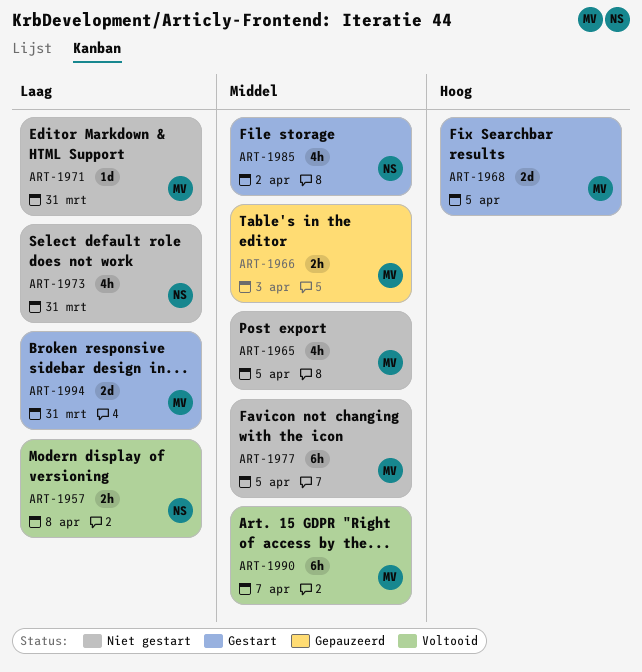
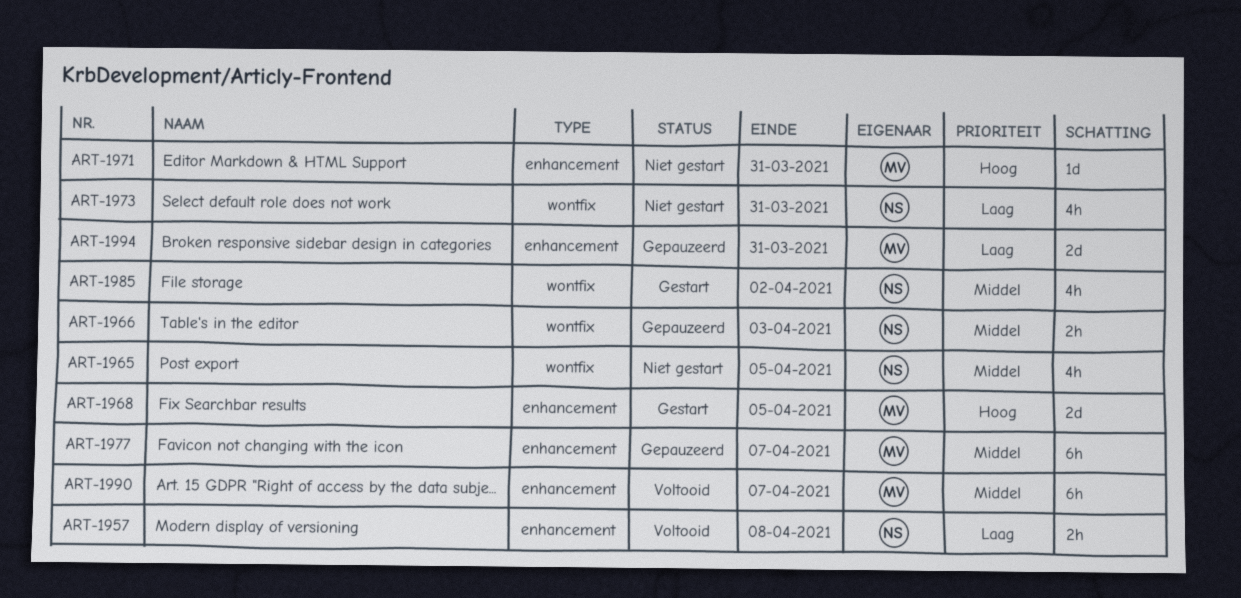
ART-1965, owner: MV -> NS
ART-1966, owner: MV -> NS
ART-1971, priority: Laag -> Hoog
ART-1977, status: Niet gestart -> Gepauzeerd
ART-1977, due: Apr 5 -> Apr 7
ART-1994, status: Gestart -> Gepauzeerd

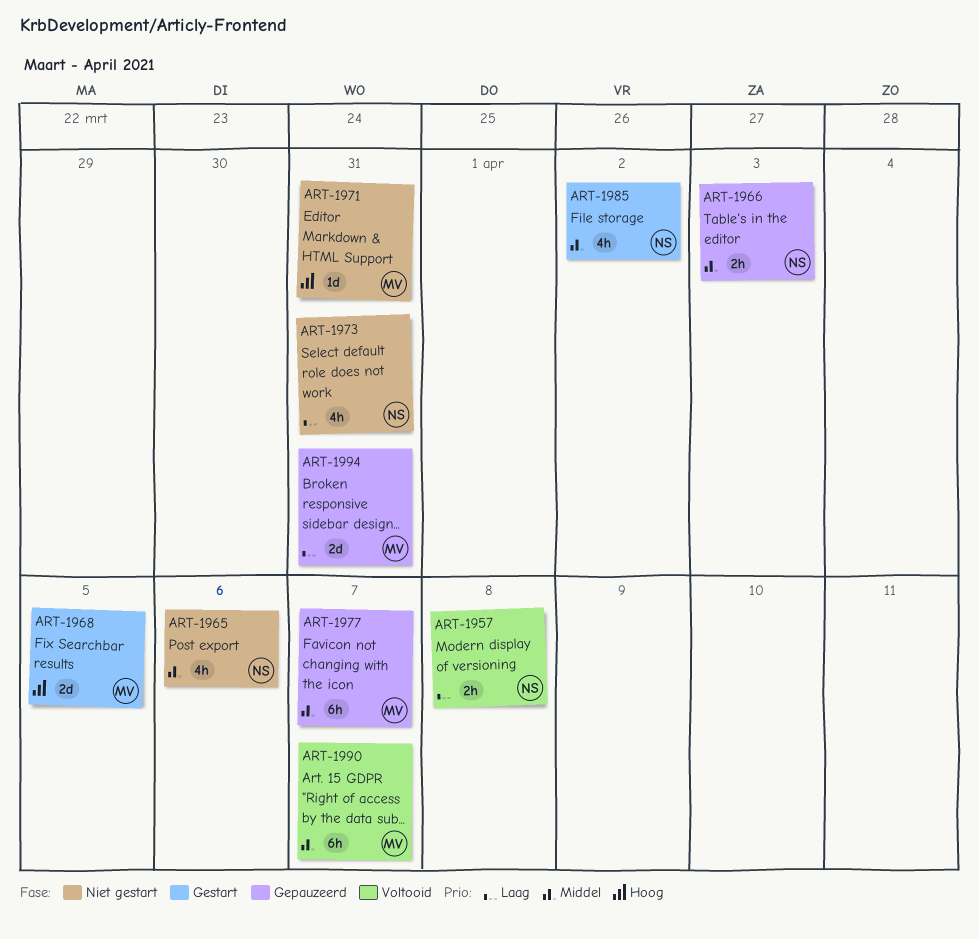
ART-1965, due: Apr 5 -> Apr 6

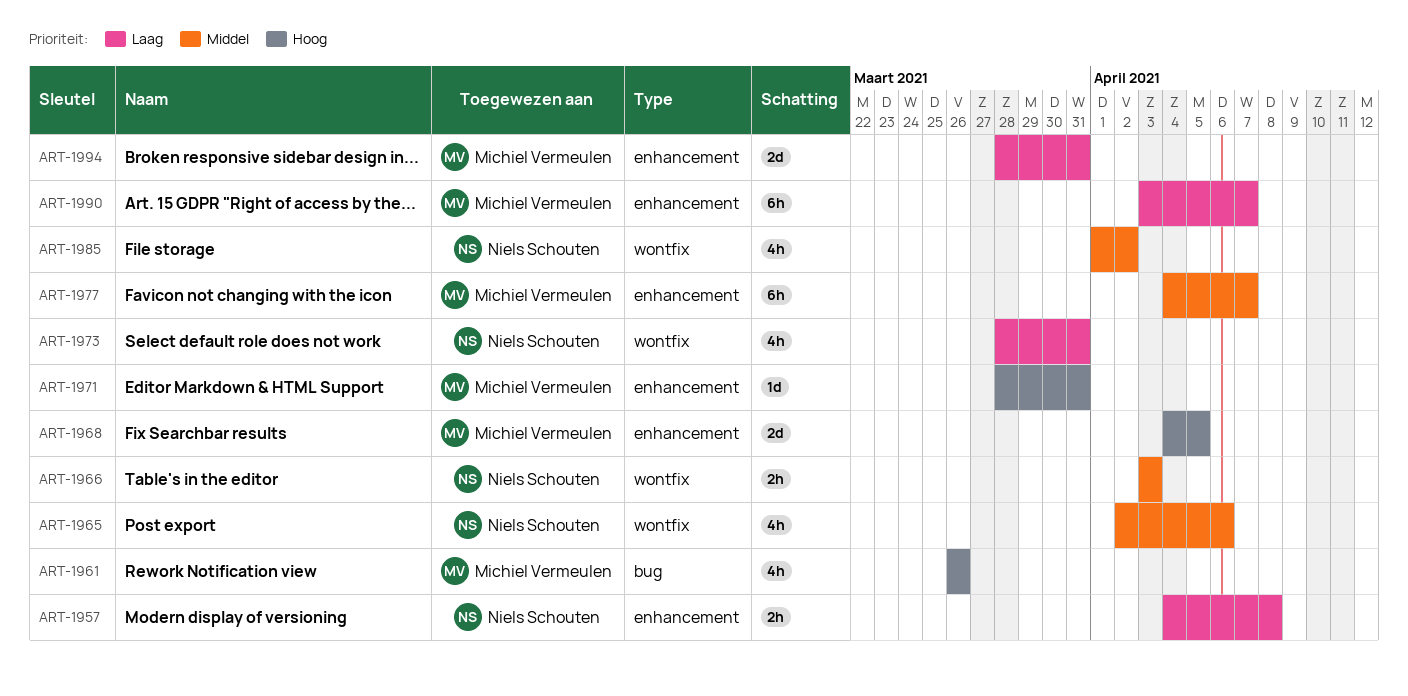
ART-1961: none -> present
ART-1990, priority: Middel -> Laag

